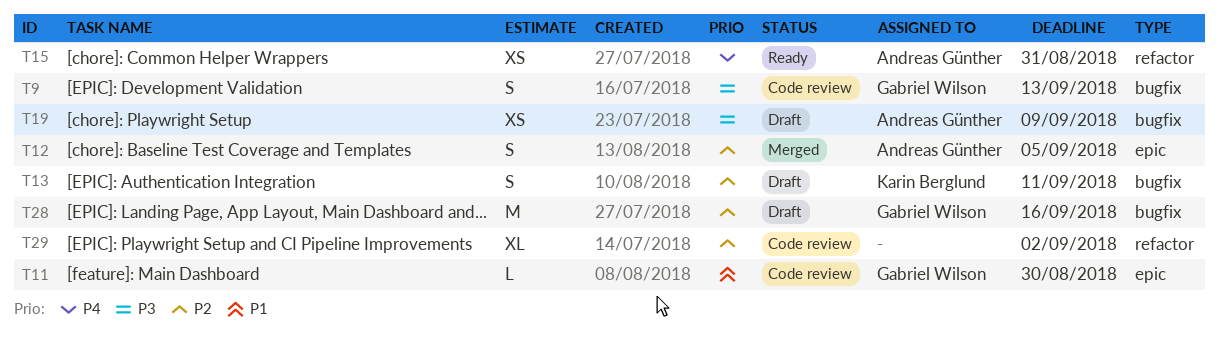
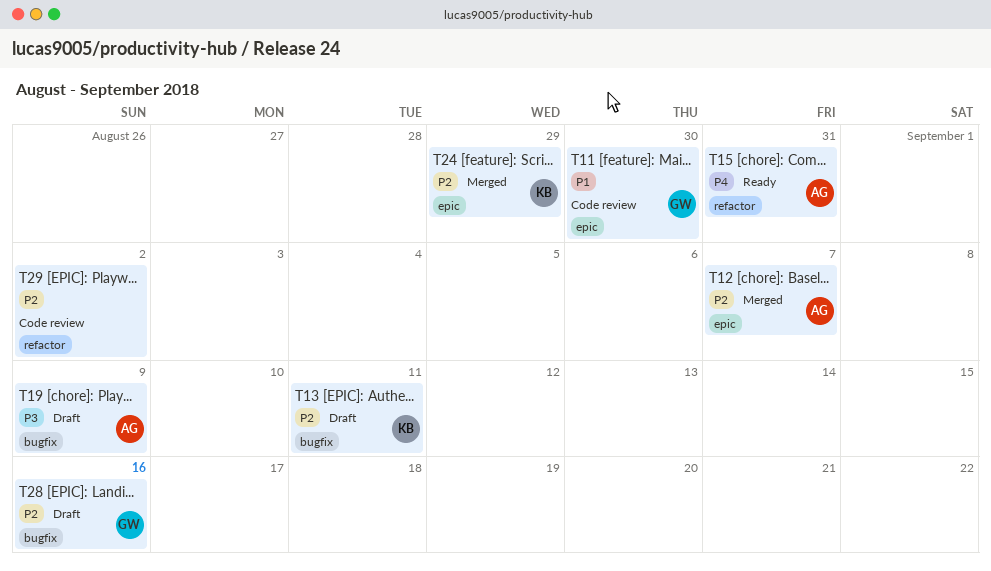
T9: present -> none
T12, due: Sep 5 -> Sep 7
T24: none -> present

